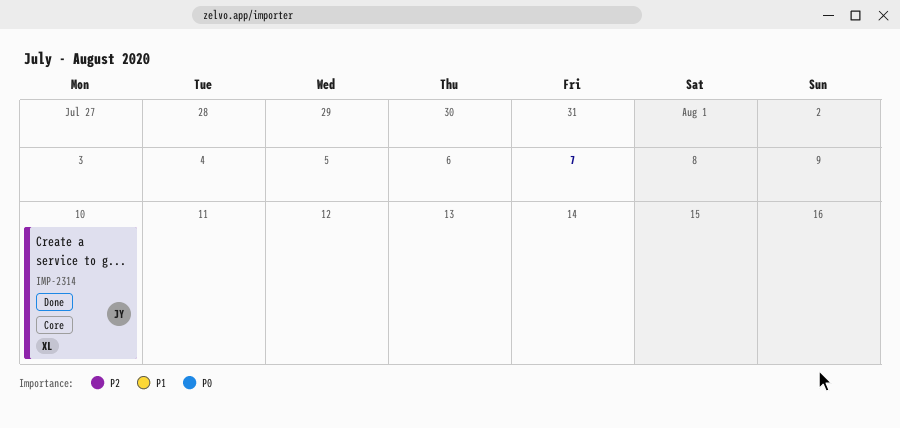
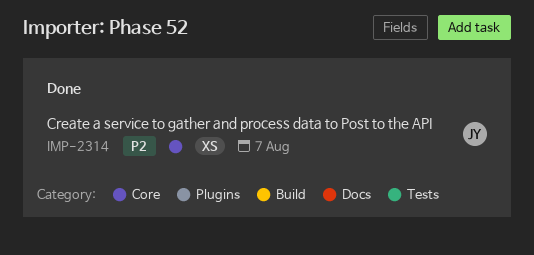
IMP-2314, estimate: XL -> XS
IMP-2314, due: Aug 10 -> Aug 7

